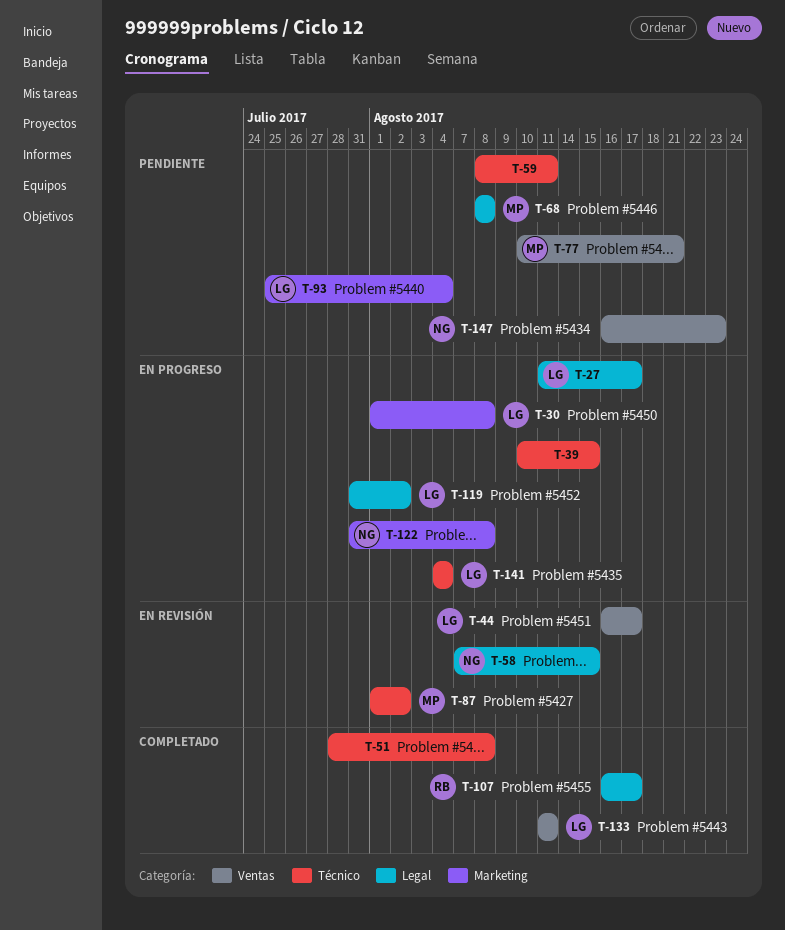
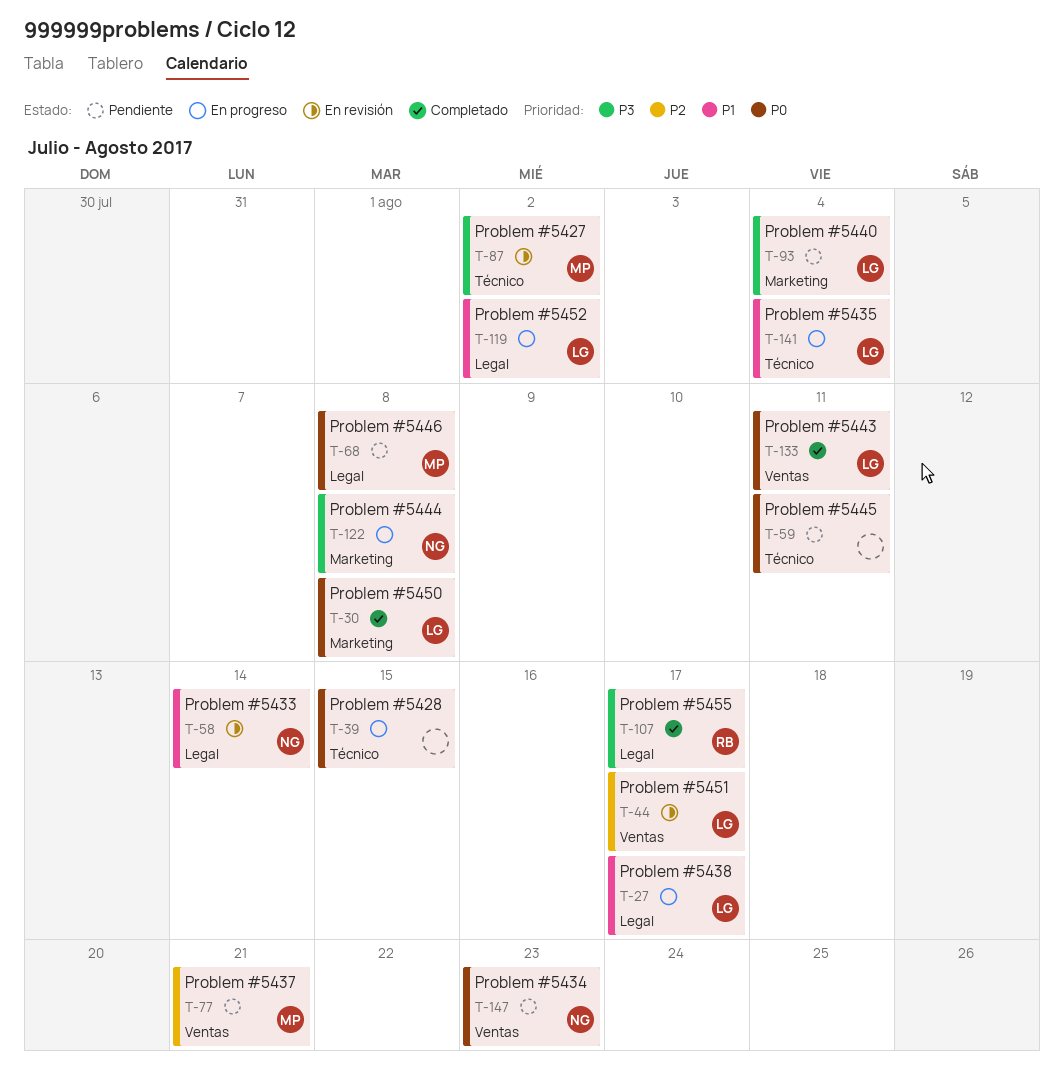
T-30, status: En progreso -> Completado
T-51: present -> none
T-58, due: Aug 15 -> Aug 14

